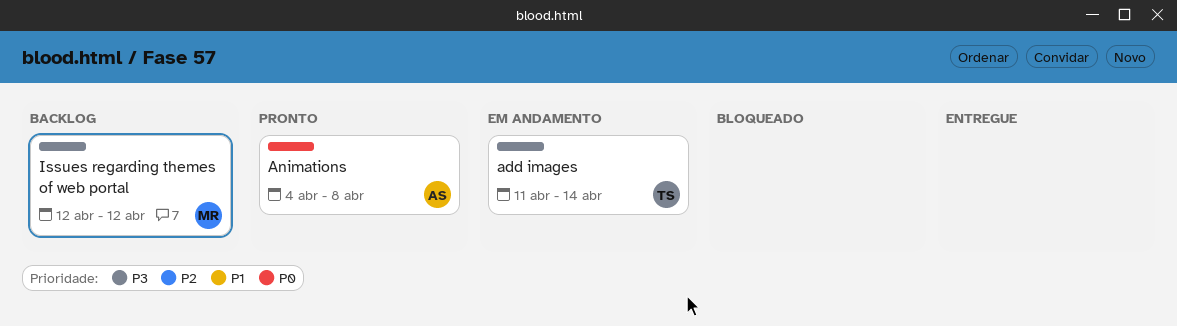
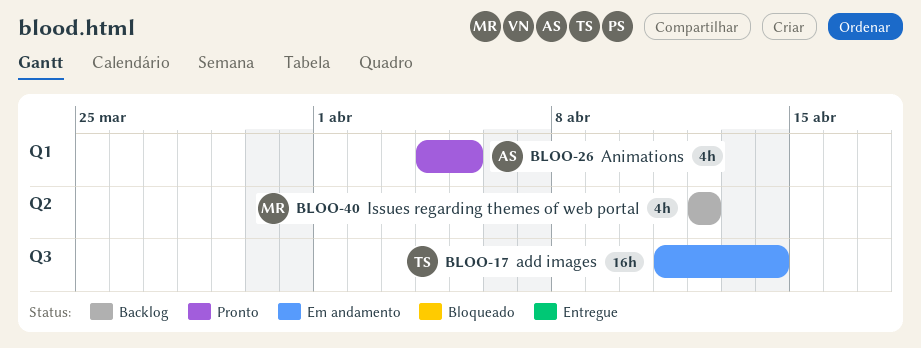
Animations, due: Apr 8 -> Apr 5

